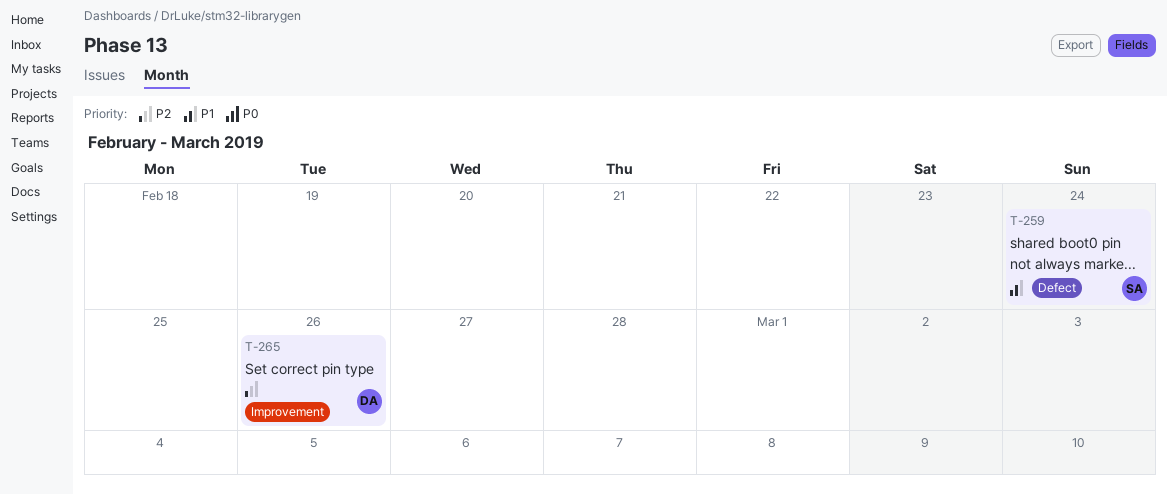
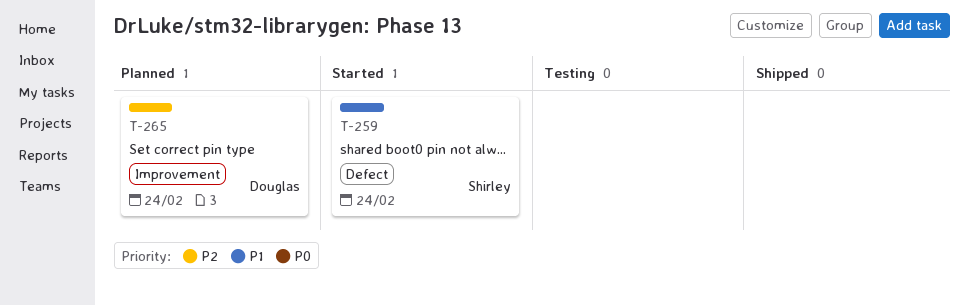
T-265, due: Feb 26 -> Feb 24

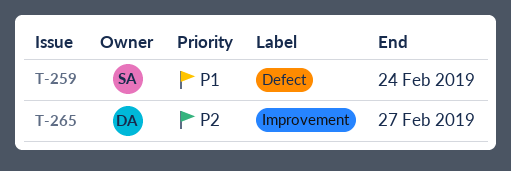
T-265, due: Feb 24 -> Feb 27

